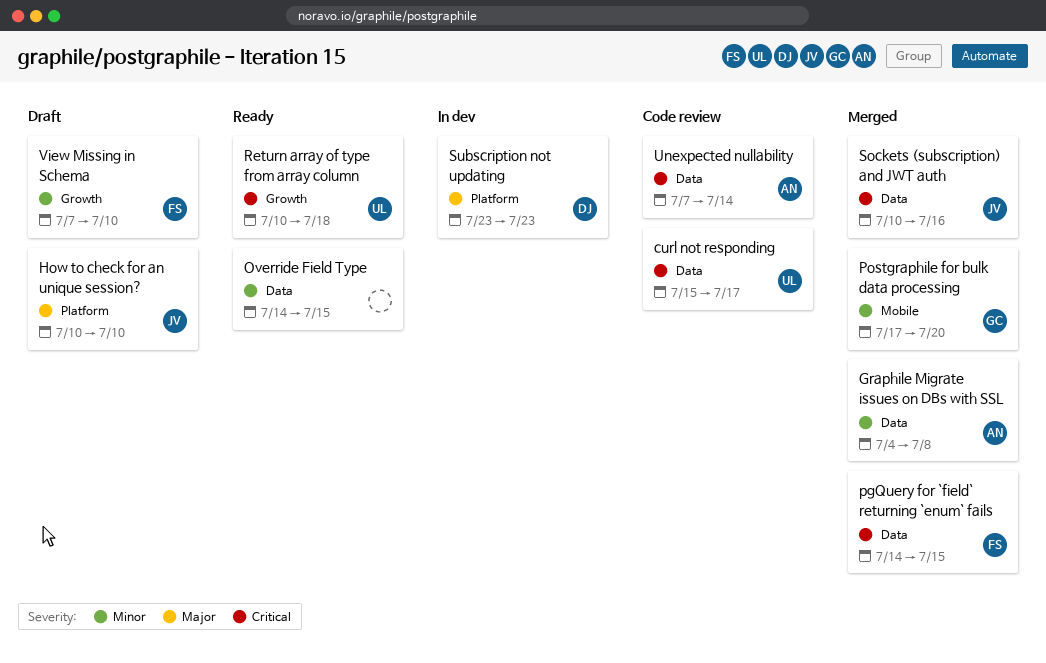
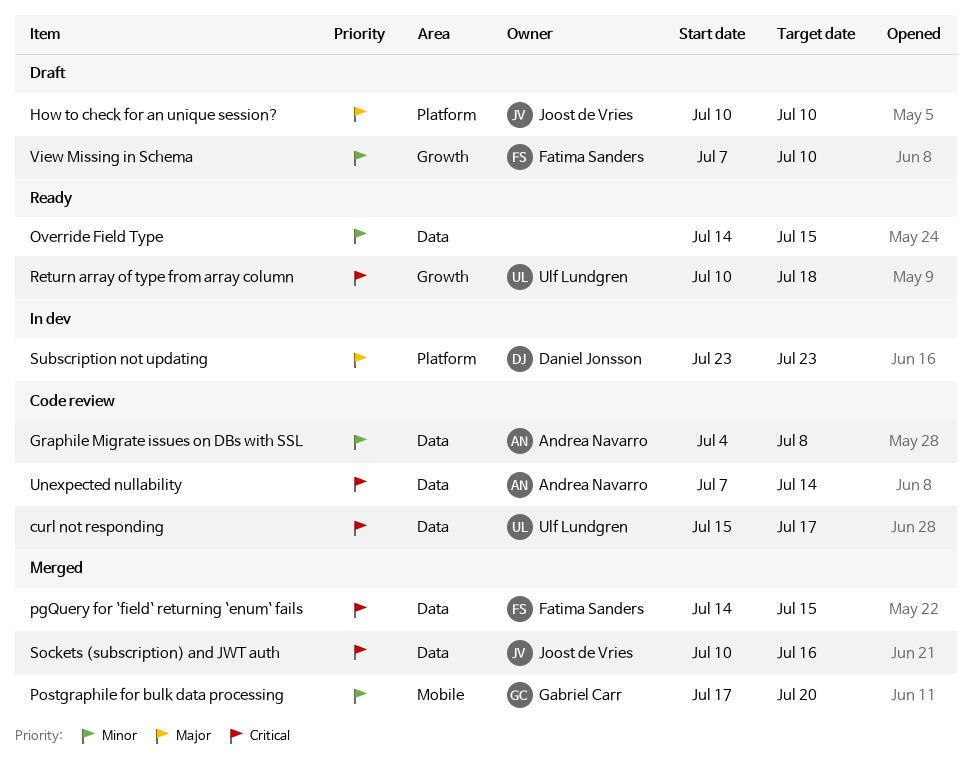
Graphile Migrate issues on DBs with SSL, status: Merged -> Code review

